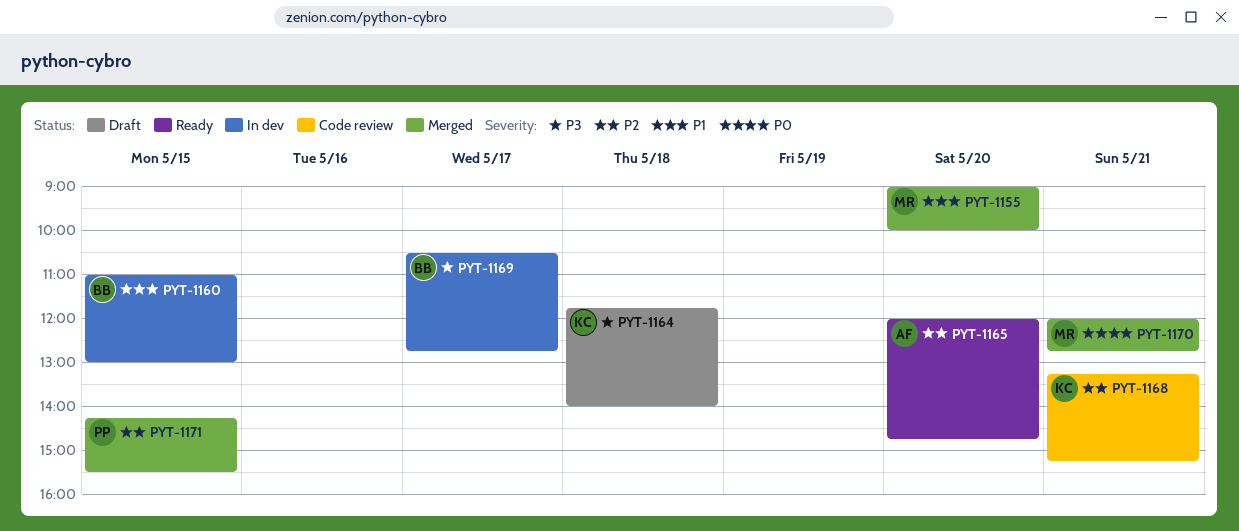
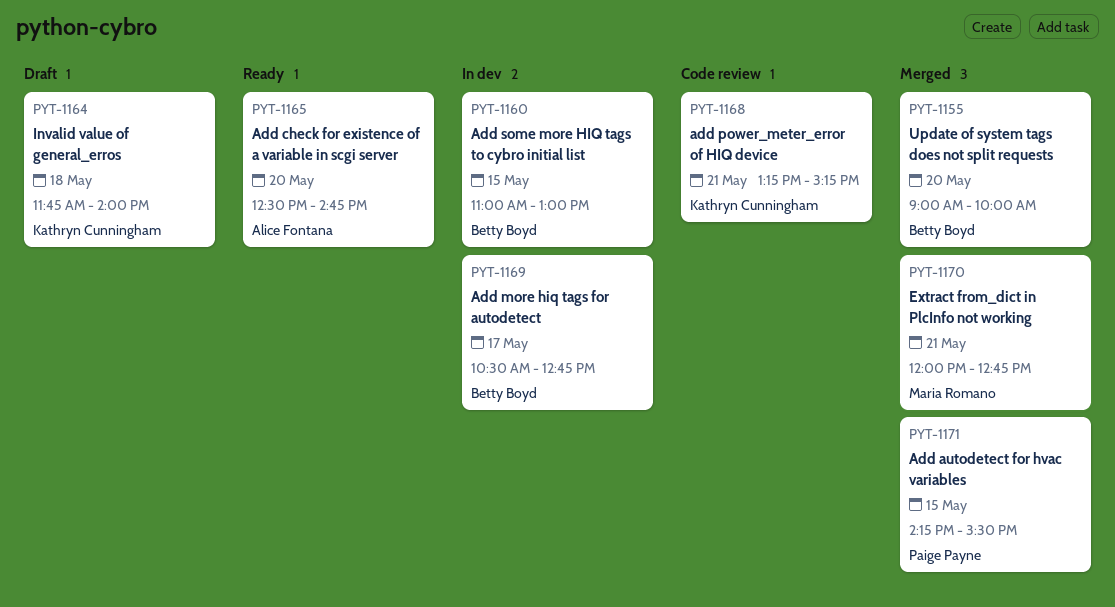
PYT-1155, owner: Maria Romano -> Betty Boyd
PYT-1165, begins: 12:00 -> 12:30

